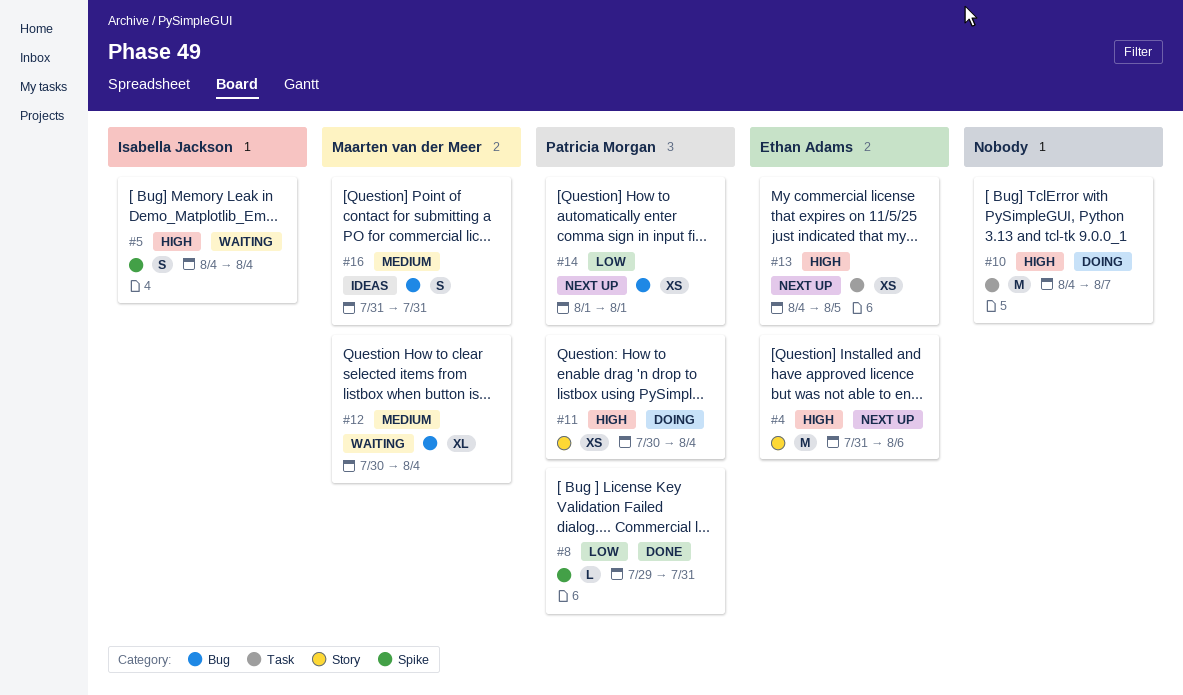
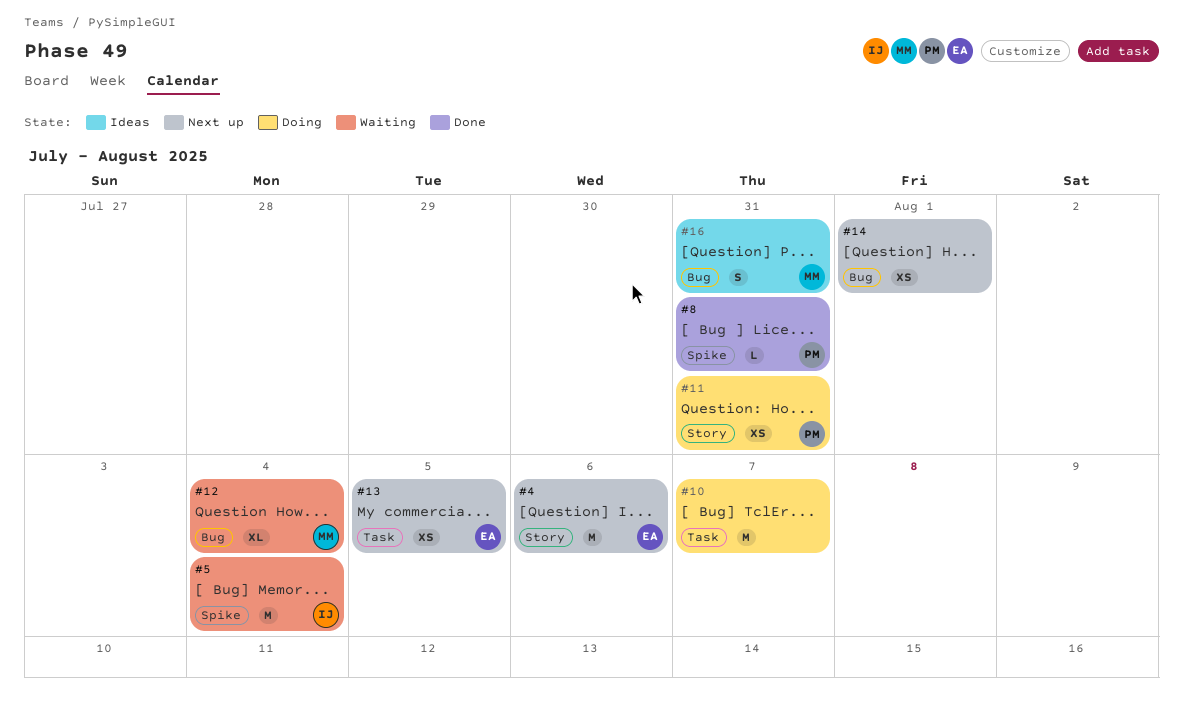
#5, estimate: S -> M
#11, due: Aug 4 -> Jul 31
#14, owner: Patricia Morgan -> none

